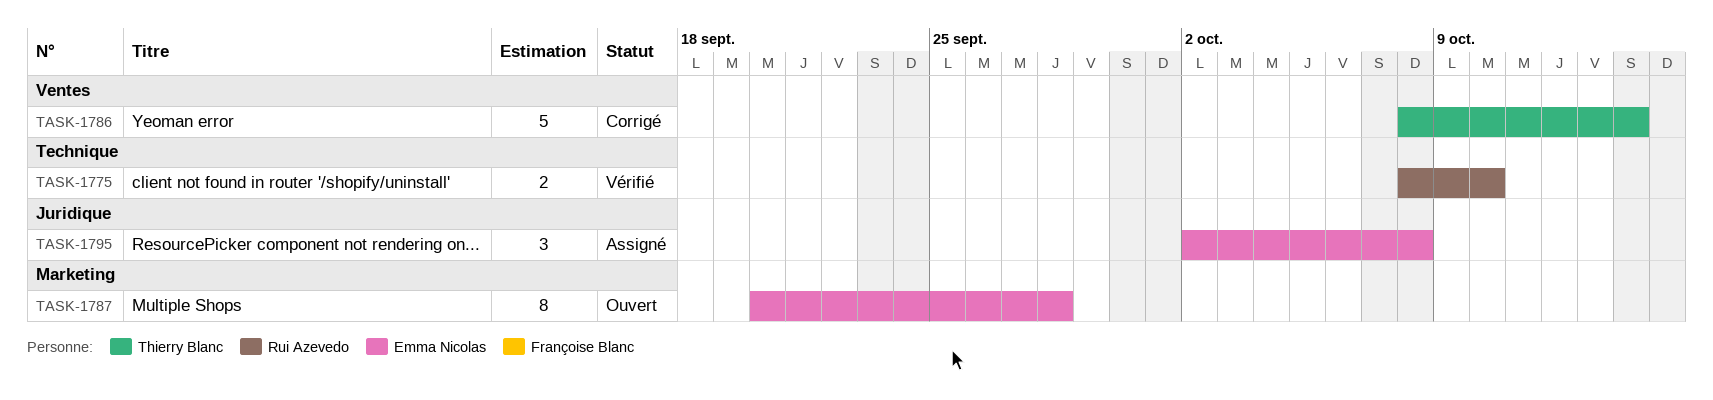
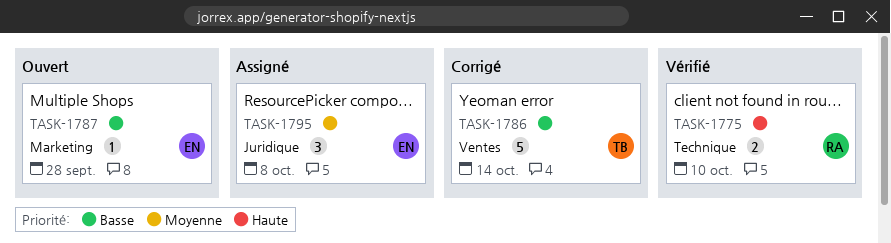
TASK-1787, estimate: 8 -> 1

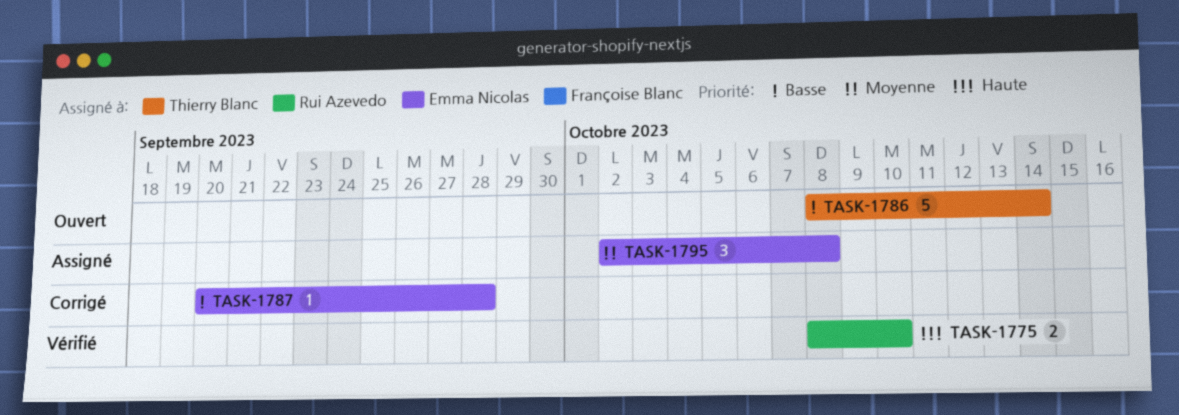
TASK-1786, status: Corrigé -> Ouvert
TASK-1787, status: Ouvert -> Corrigé

